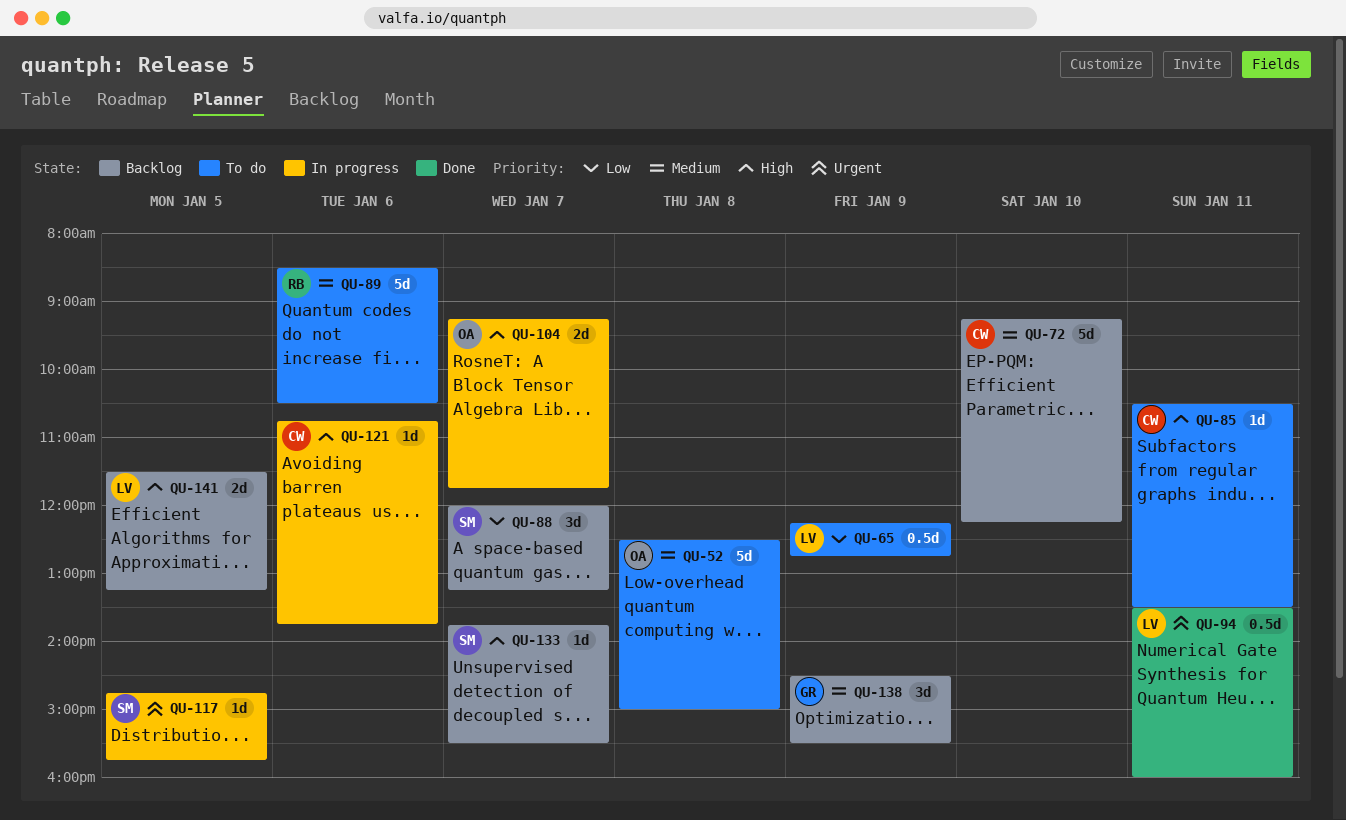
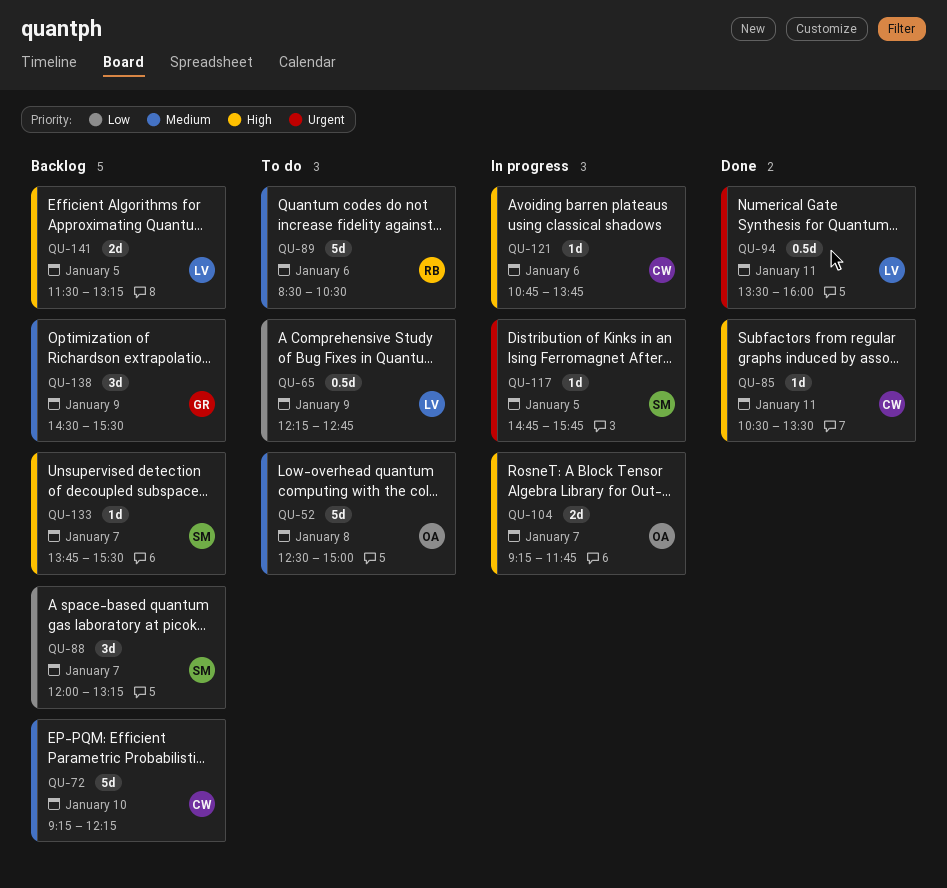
QU-85, status: To do -> Done

